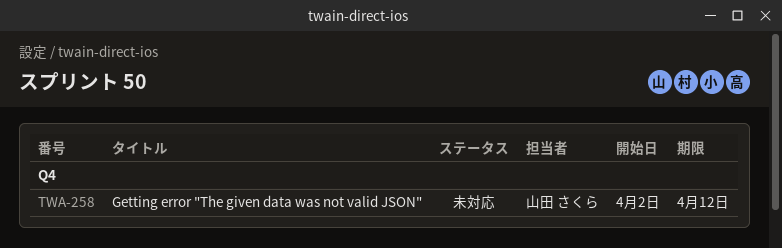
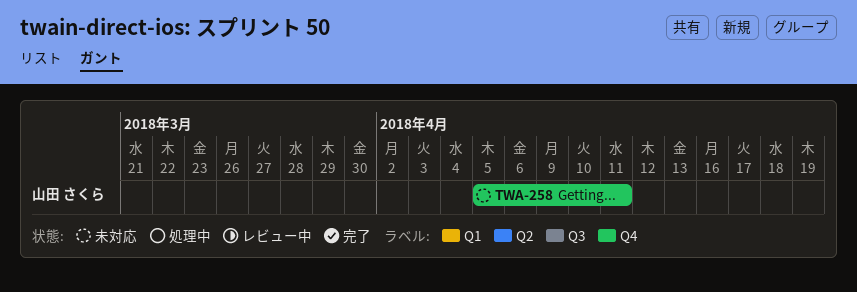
TWA-258, start: Apr 2 -> Apr 5
TWA-258, due: Apr 12 -> Apr 11

